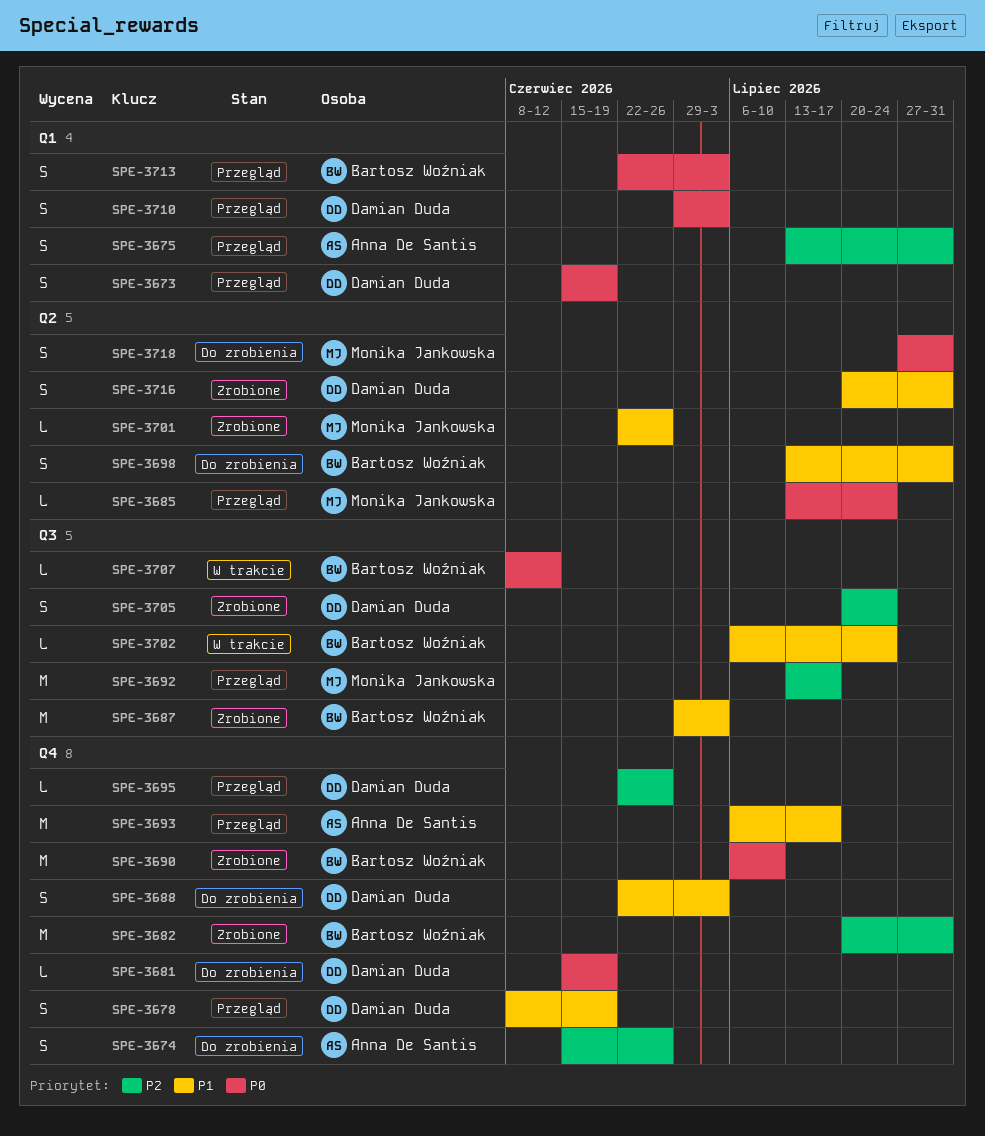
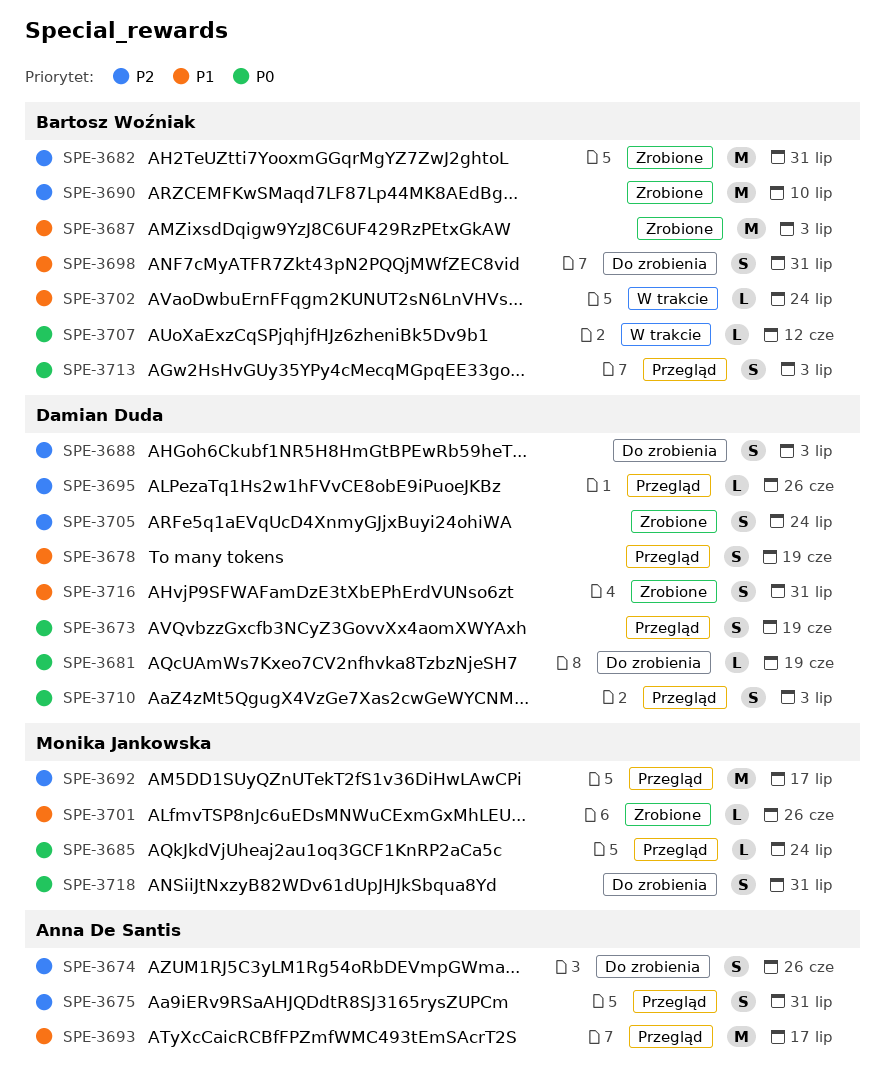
SPE-3688, priority: P1 -> P2
SPE-3690, priority: P0 -> P2

